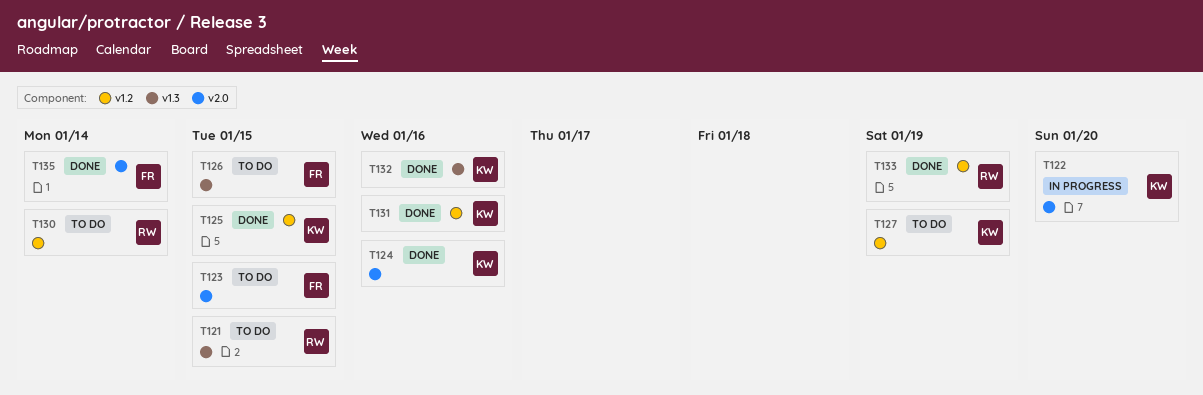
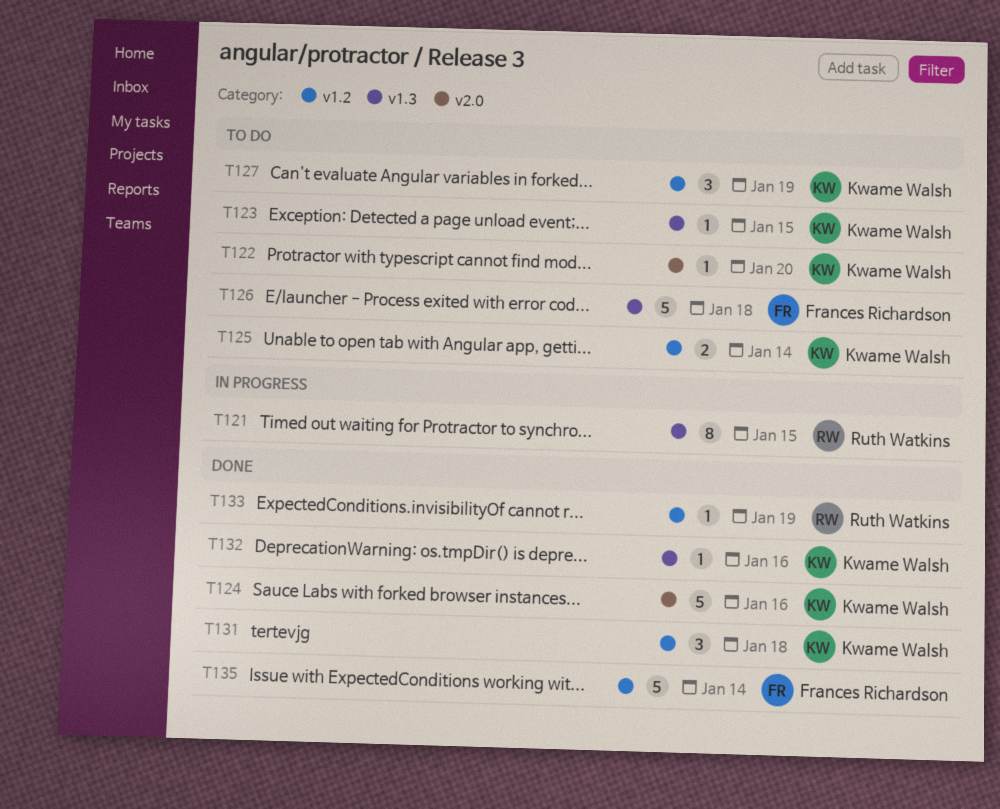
T121, status: To do -> In progress
T122, status: In progress -> To do
T123, owner: Frances Richardson -> Kwame Walsh
T123, label: v2.0 -> v1.3
T125, status: Done -> To do
T125, due: Jan 15 -> Jan 14
T126, due: Jan 15 -> Jan 18
T130: present -> none
T131, due: Jan 16 -> Jan 18
T135, label: v2.0 -> v1.2

